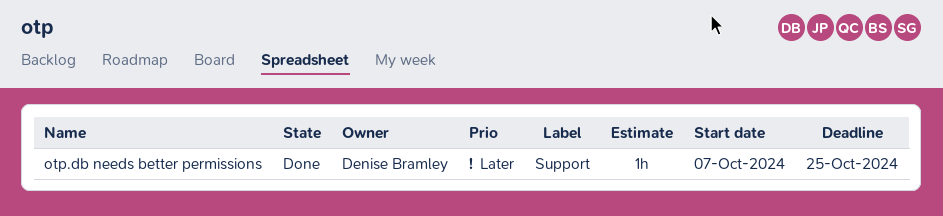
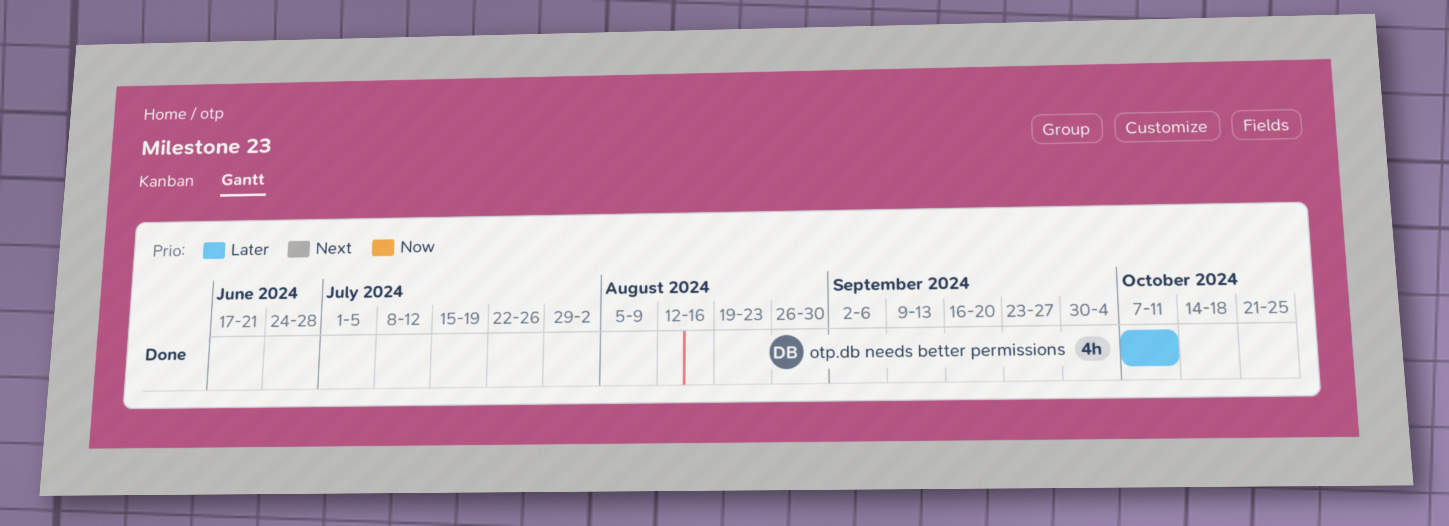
otp.db needs better permissions, estimate: 1h -> 4h
otp.db needs better permissions, due: Oct 25 -> Oct 11

